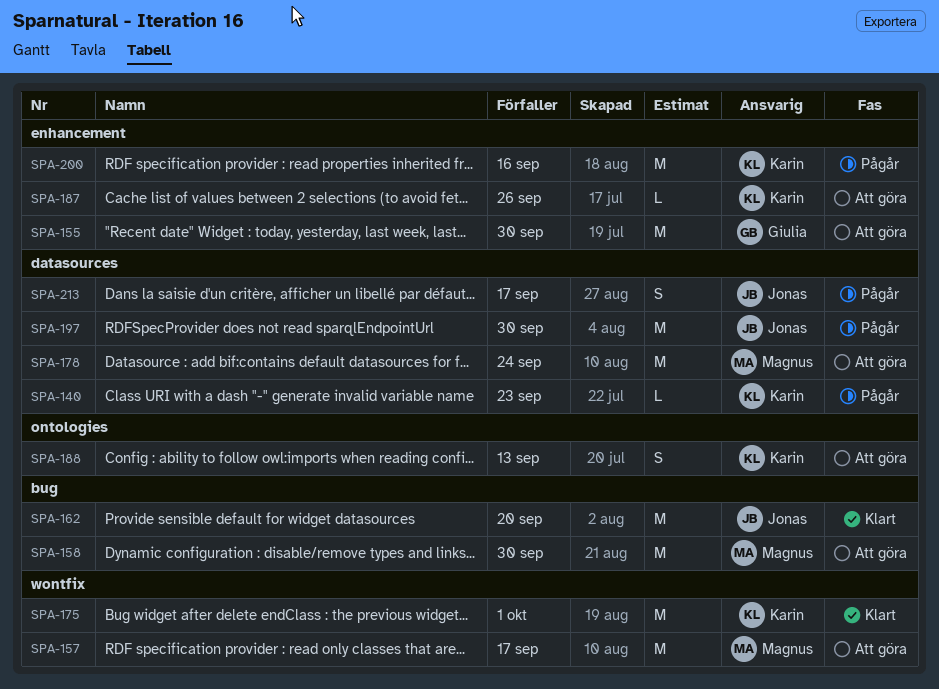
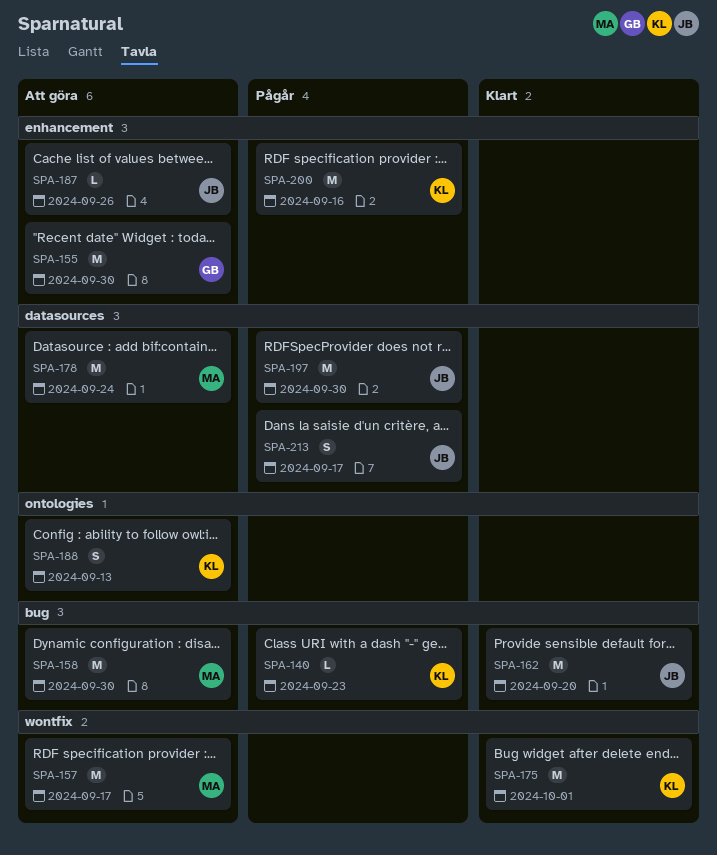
SPA-140, label: datasources -> bug
SPA-187, owner: Karin -> Jonas

